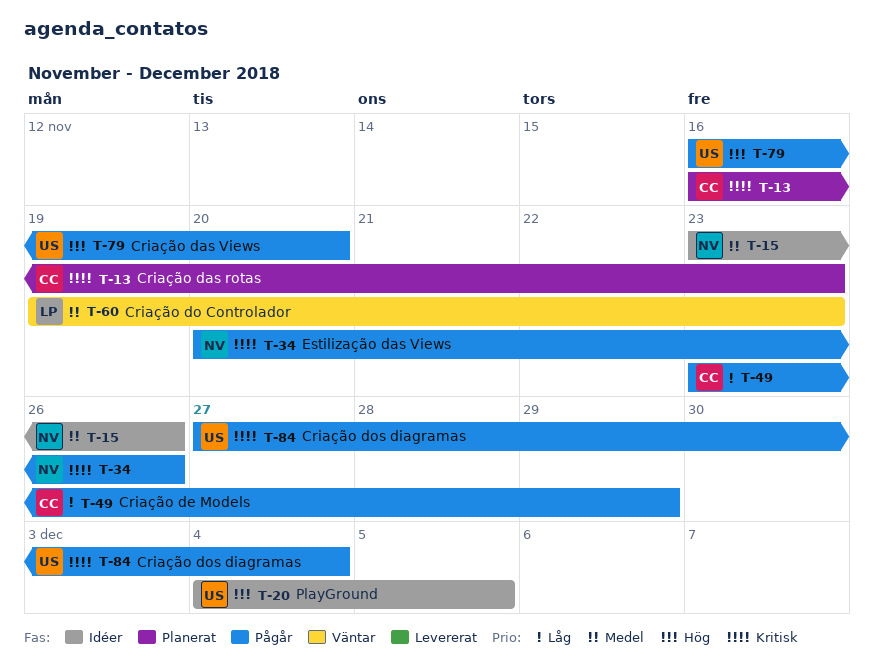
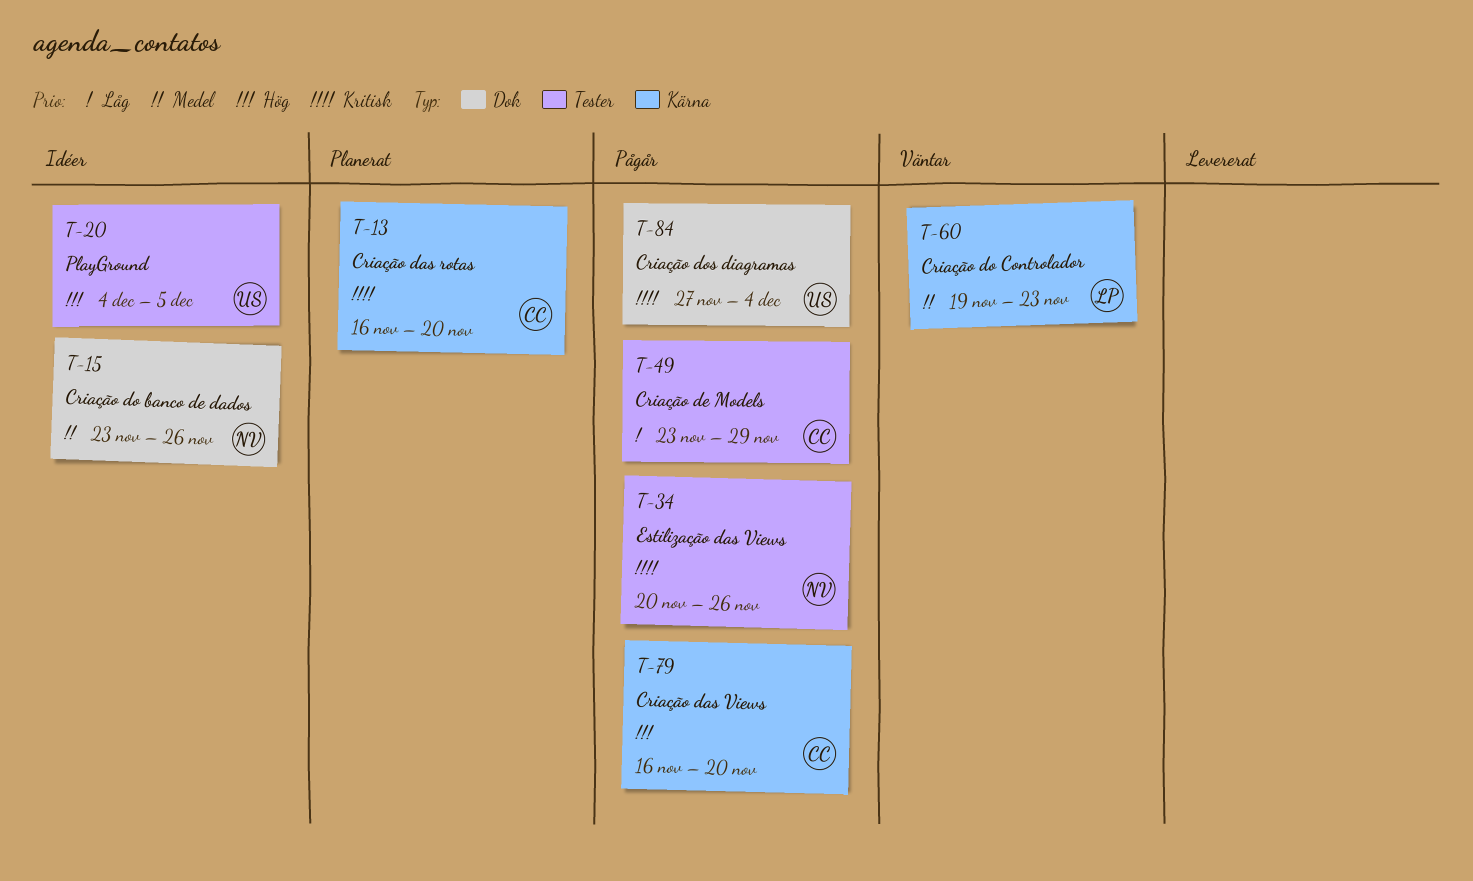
T-13, due: Nov 23 -> Nov 20
T-79, owner: US -> CC

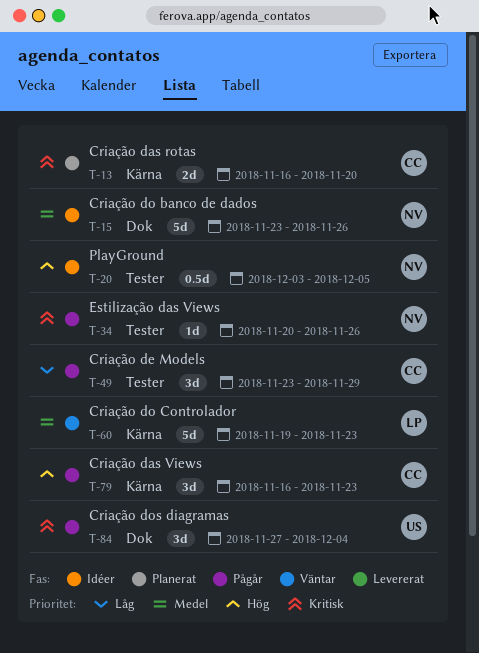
T-20, owner: US -> NV
T-20, start: Dec 4 -> Dec 3
T-79, due: Nov 20 -> Nov 23

